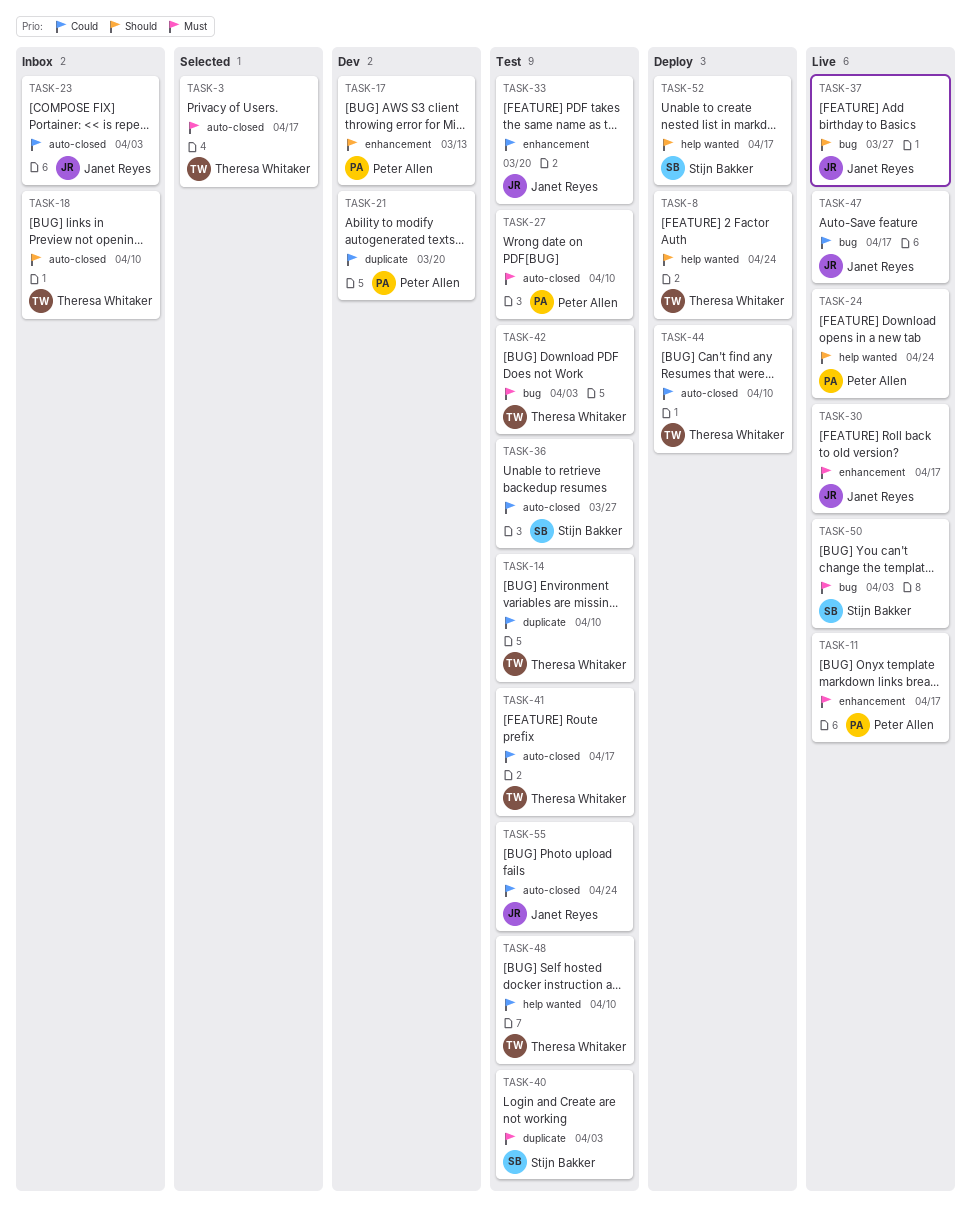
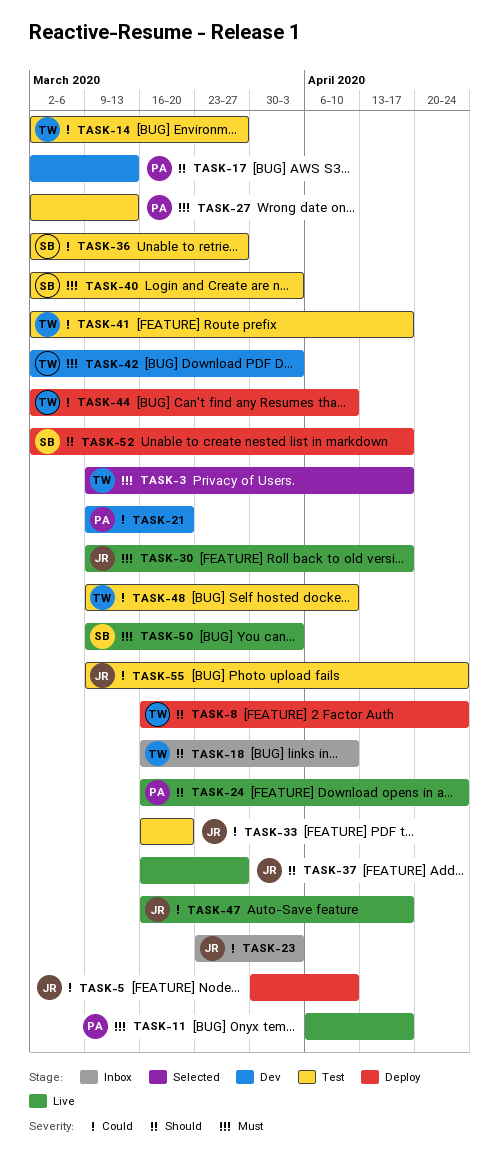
TASK-5: none -> present
TASK-14, due: Apr 10 -> Mar 27
TASK-27, due: Apr 10 -> Mar 13
TASK-42, status: Test -> Dev

